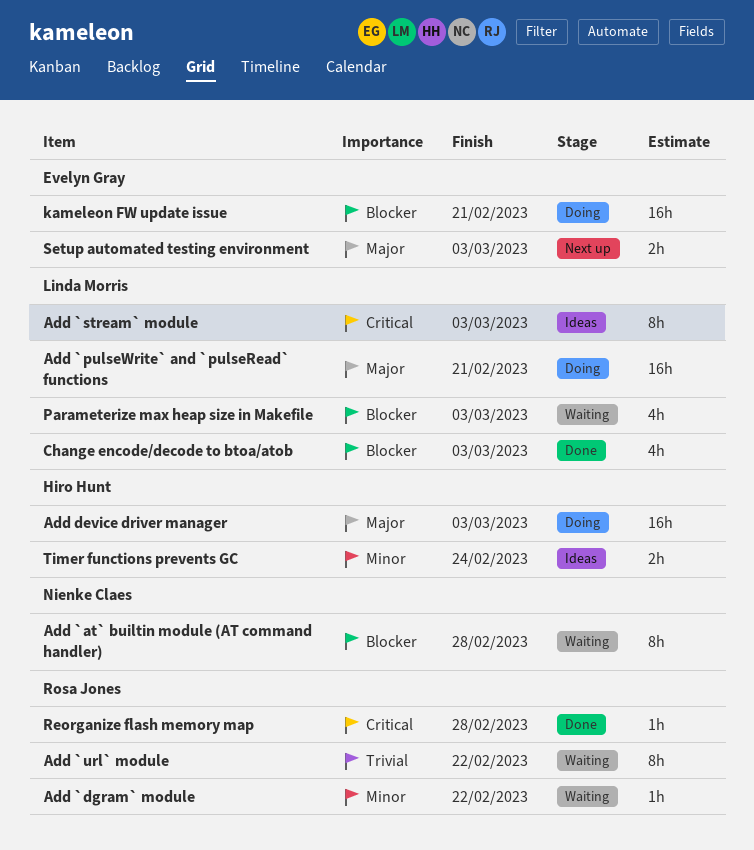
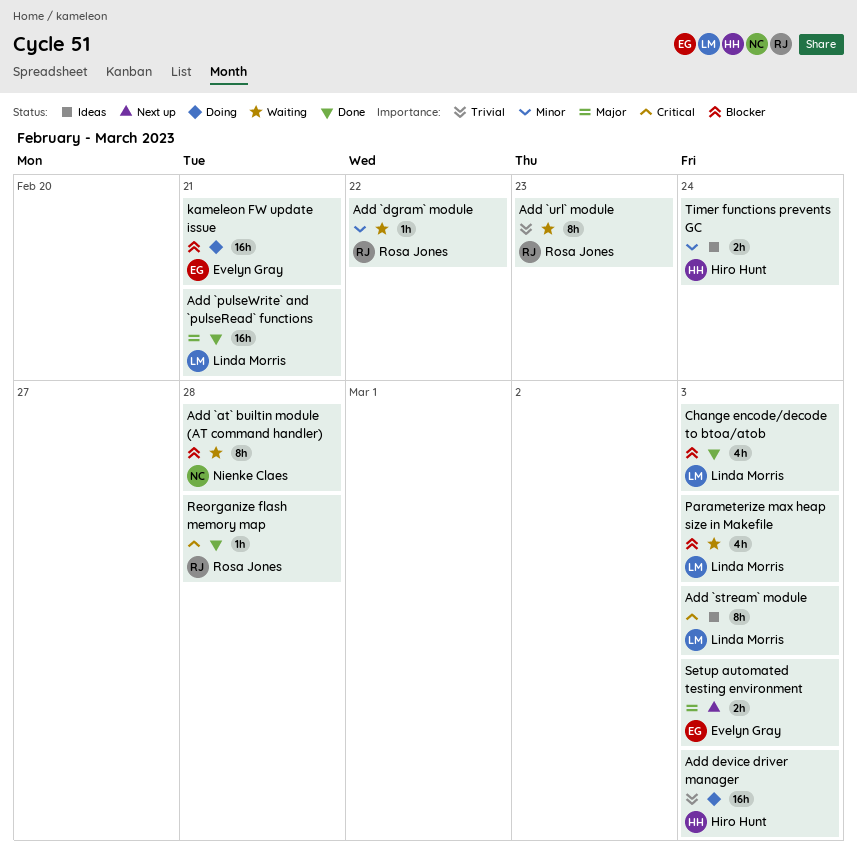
Add `pulseWrite` and `pulseRead` functions, status: Doing -> Done
Add `url` module, due: Feb 22 -> Feb 23
Add device driver manager, priority: Major -> Trivial

